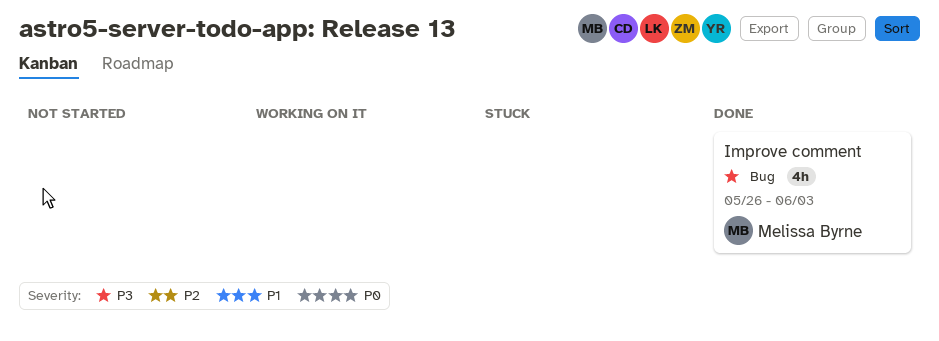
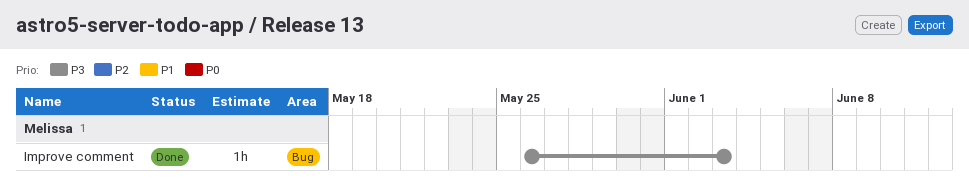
Improve comment, estimate: 4h -> 1h

